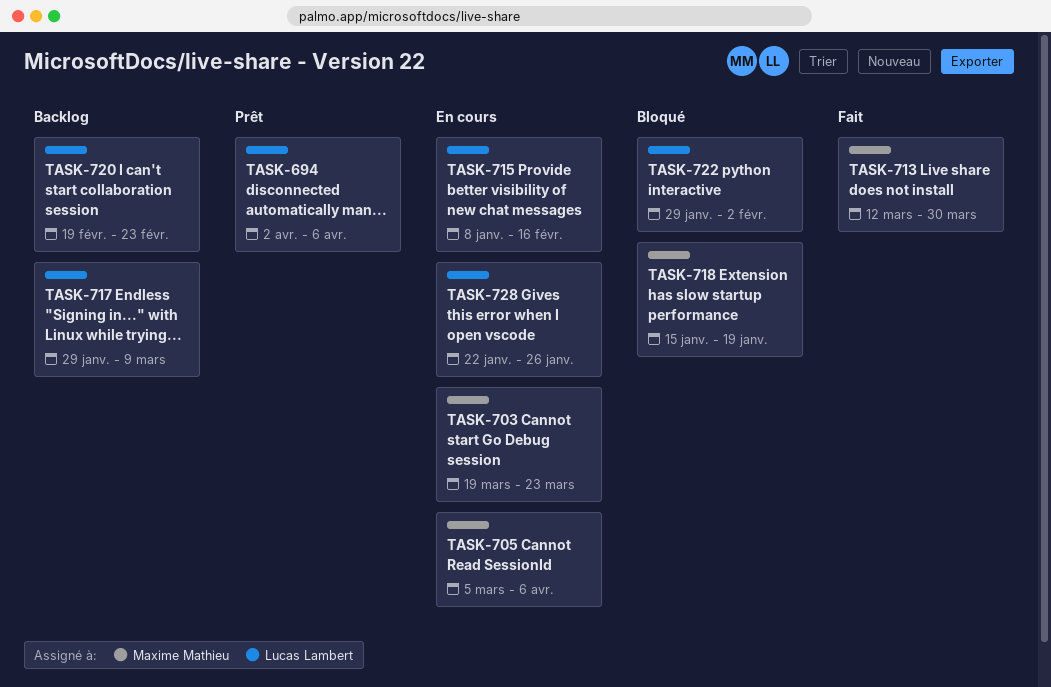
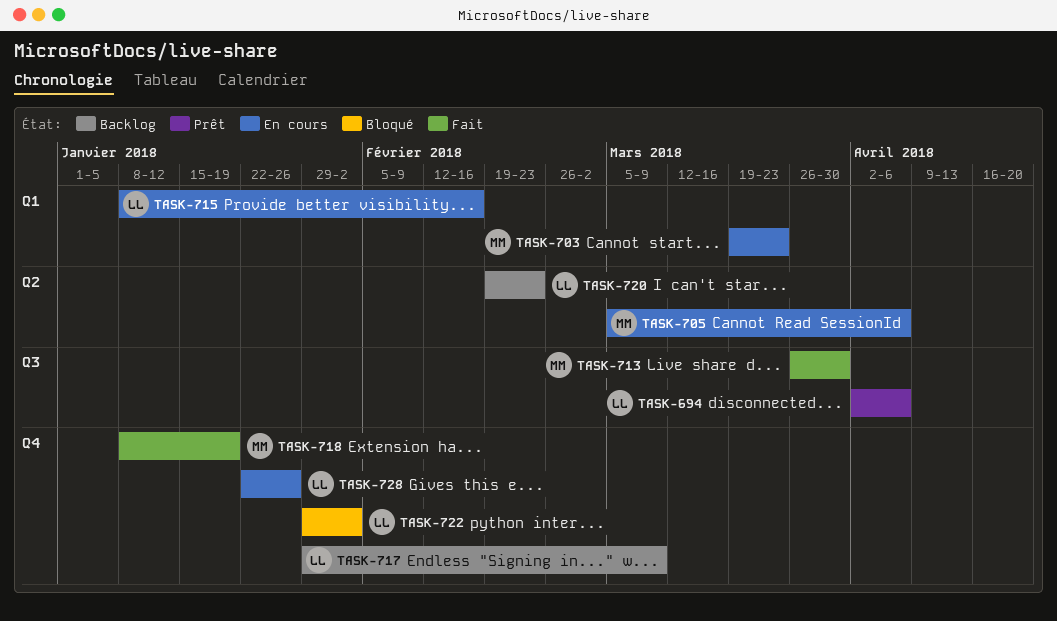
TASK-713, start: Mar 12 -> Mar 26
TASK-718, status: Bloqué -> Fait
TASK-718, start: Jan 15 -> Jan 8

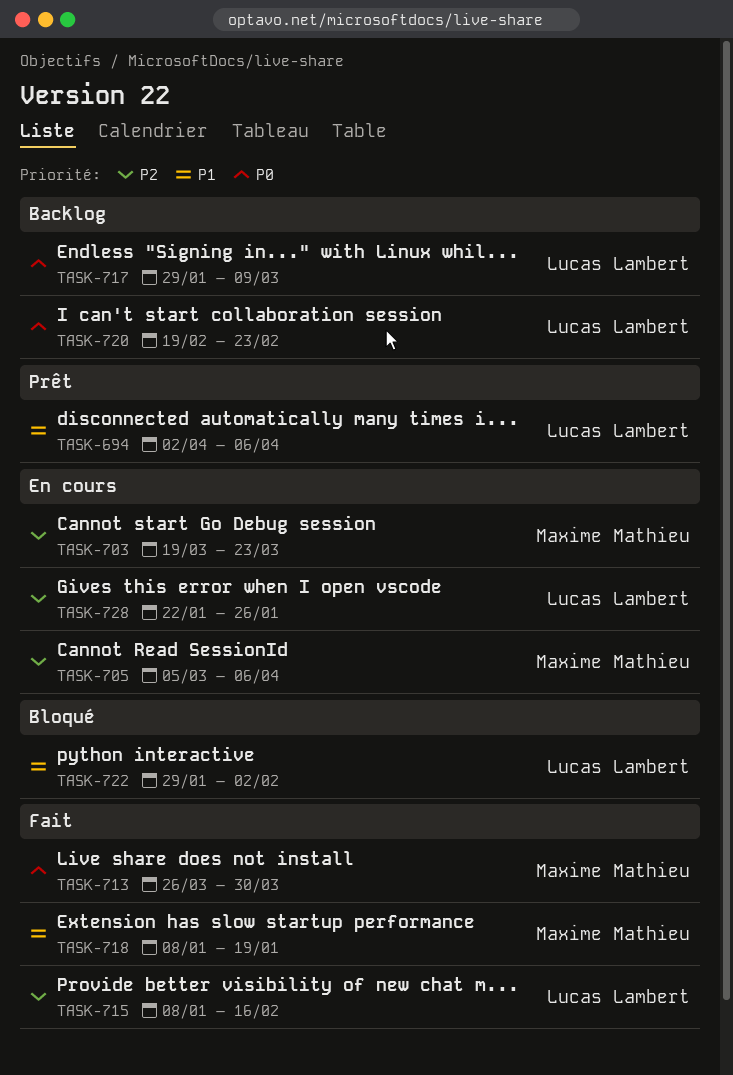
TASK-715, status: En cours -> Fait

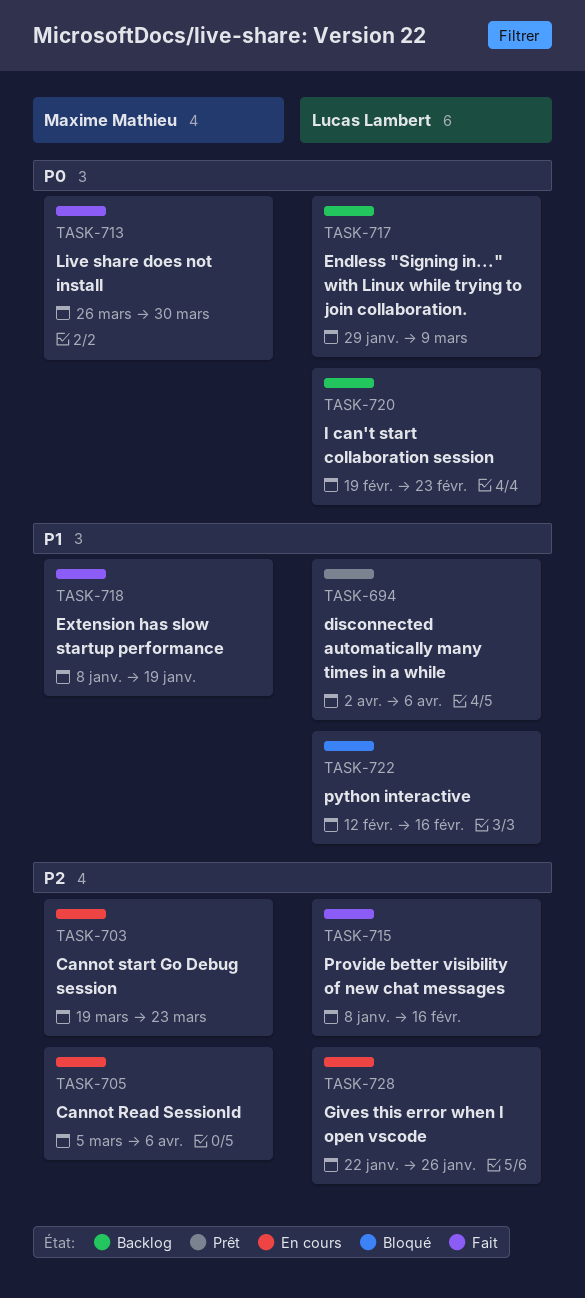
TASK-722, start: Jan 29 -> Feb 12
TASK-722, due: Feb 2 -> Feb 16

